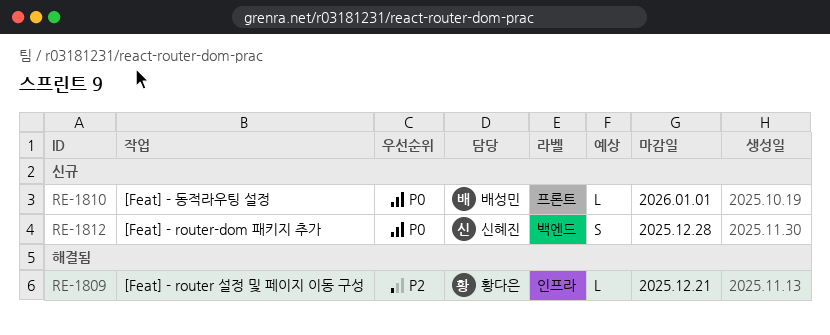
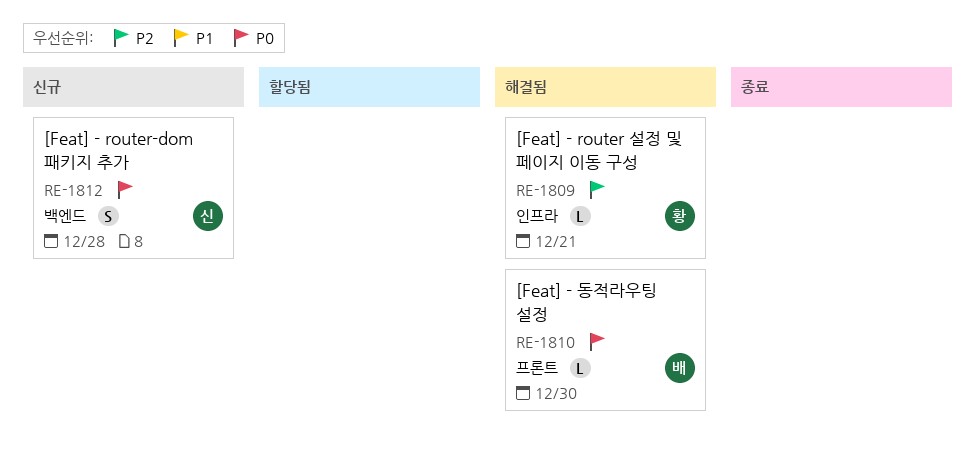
RE-1810, status: 신규 -> 해결됨
RE-1810, due: Jan 1 -> Dec 30

